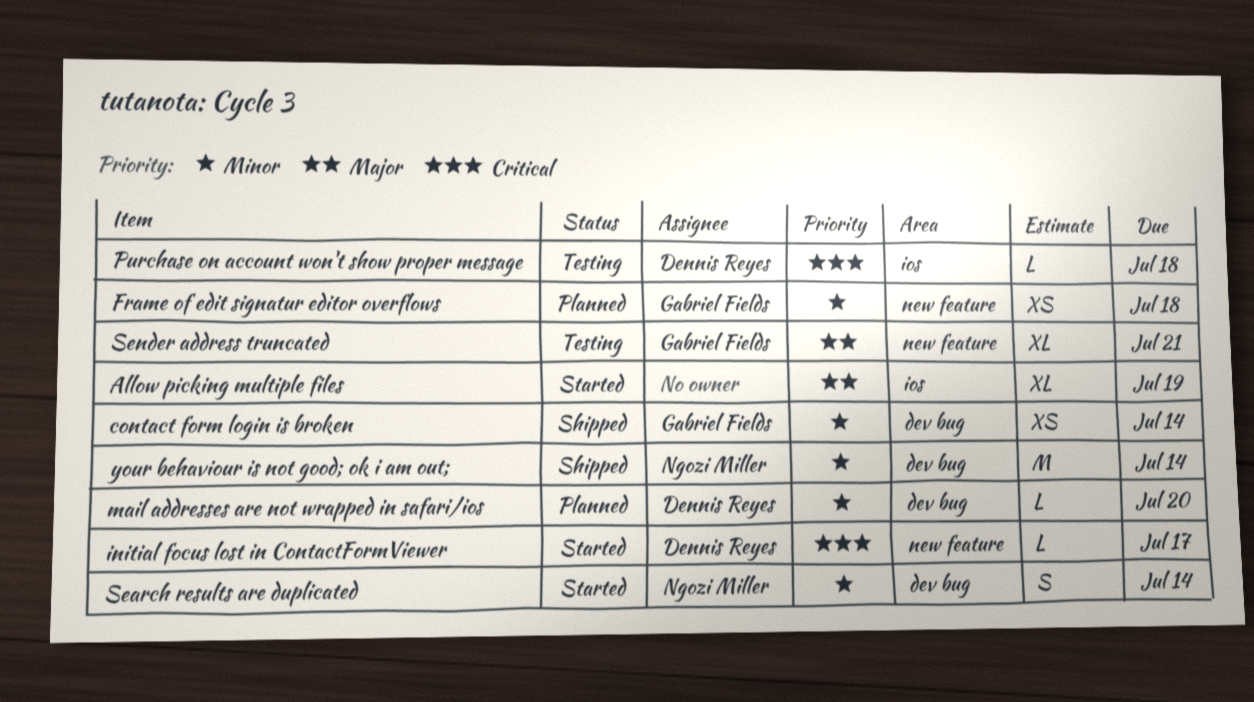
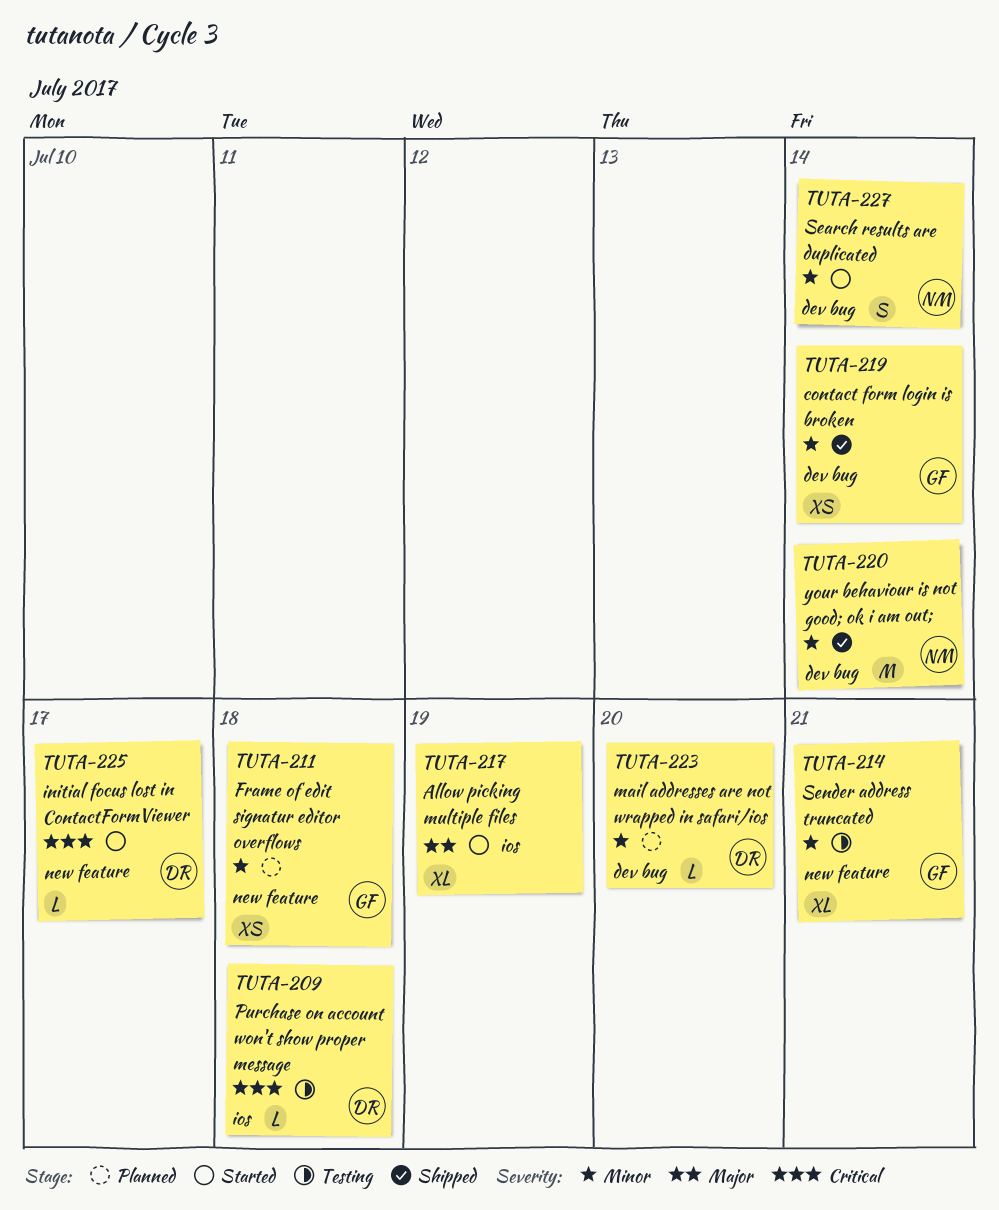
Sender address truncated, priority: Major -> Minor

